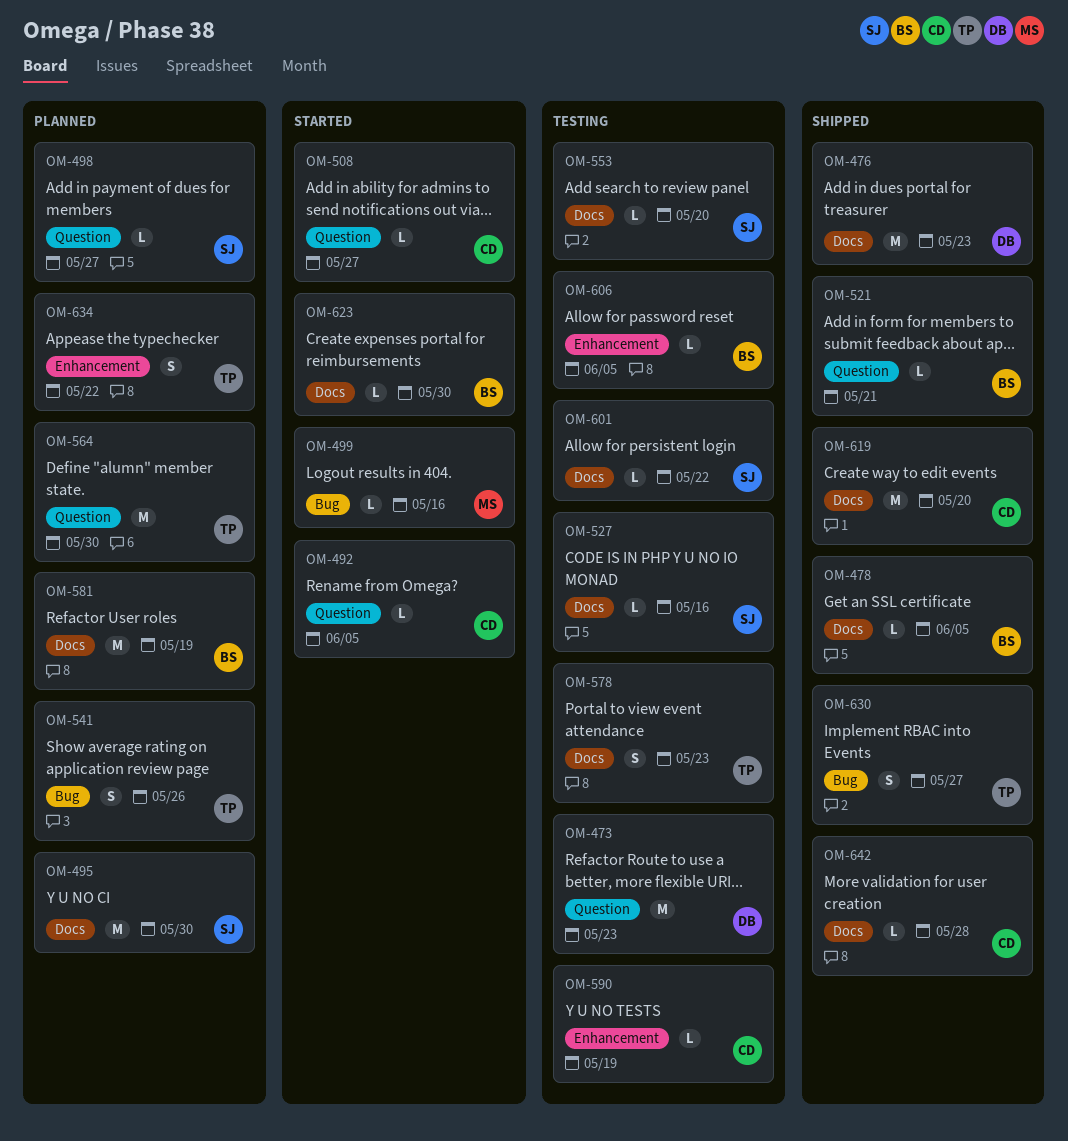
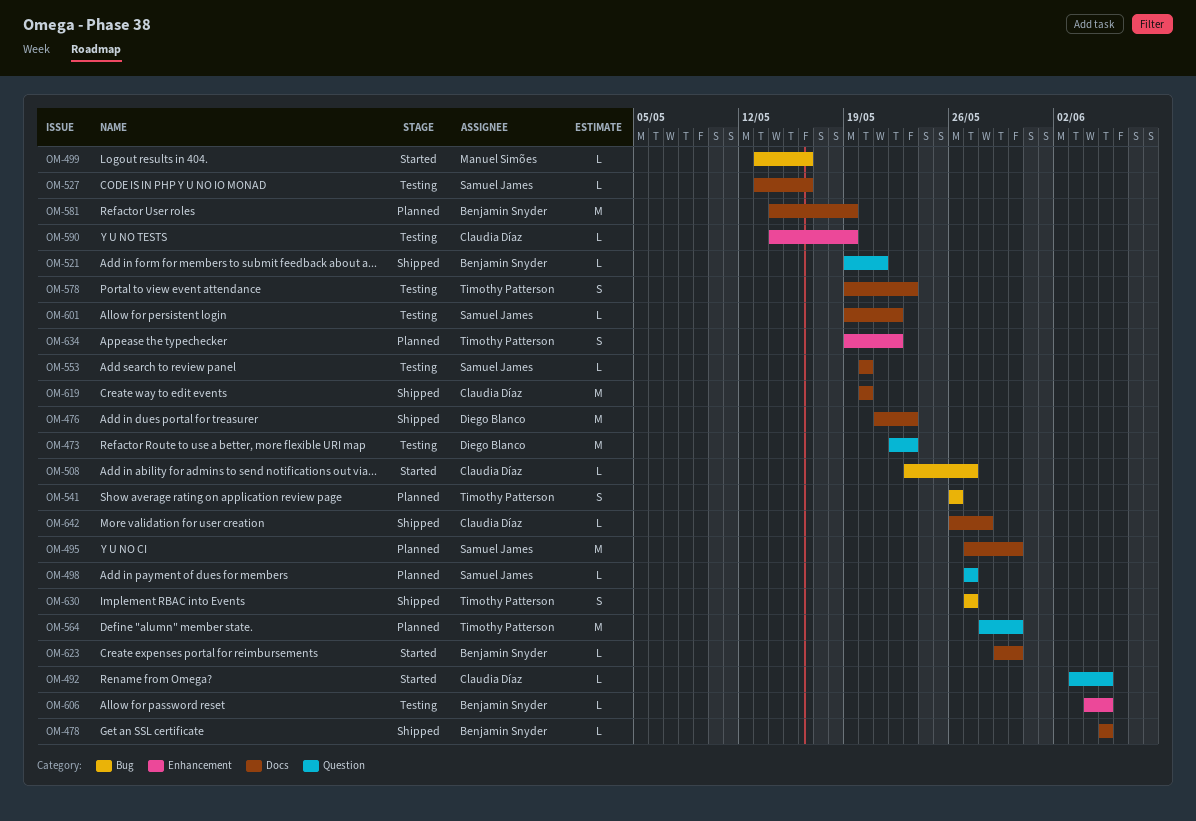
OM-508, label: Question -> Bug

